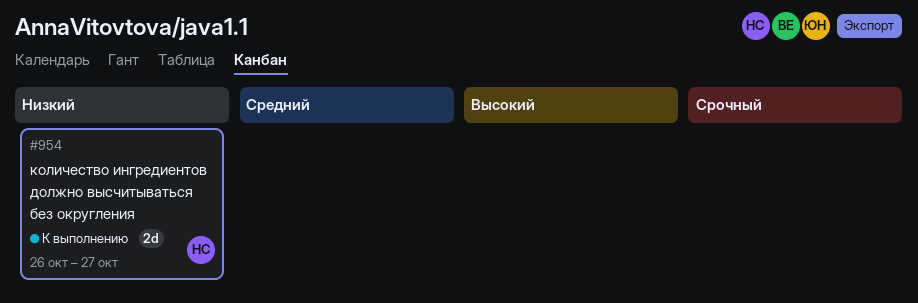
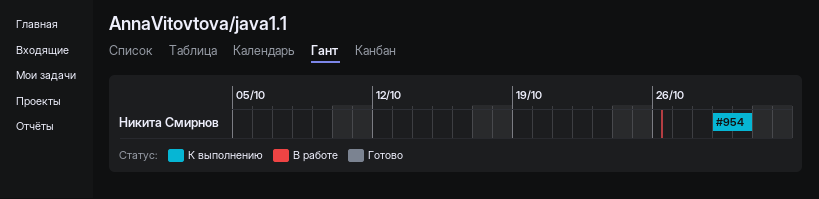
#954, start: Oct 26 -> Oct 29
#954, due: Oct 27 -> Oct 30

